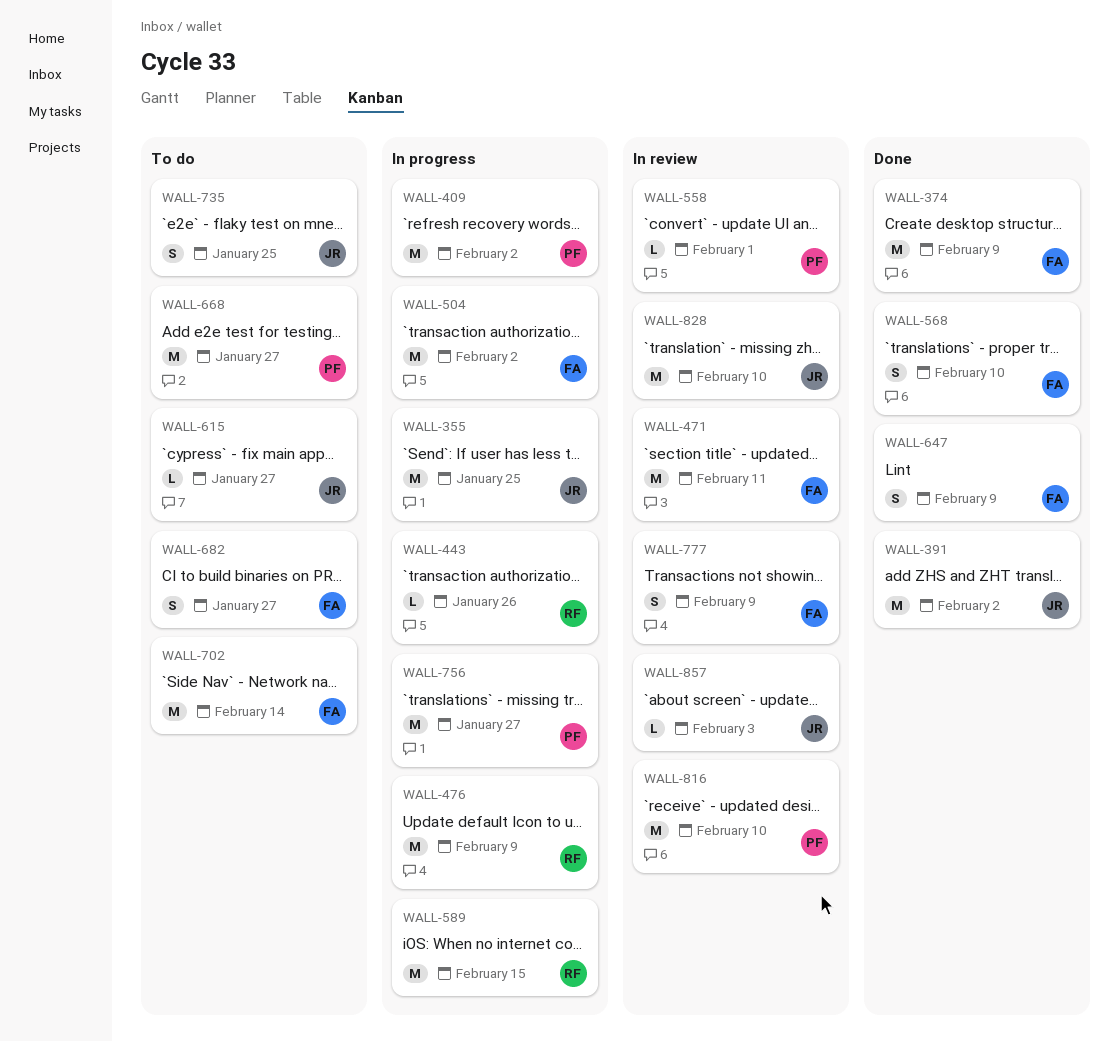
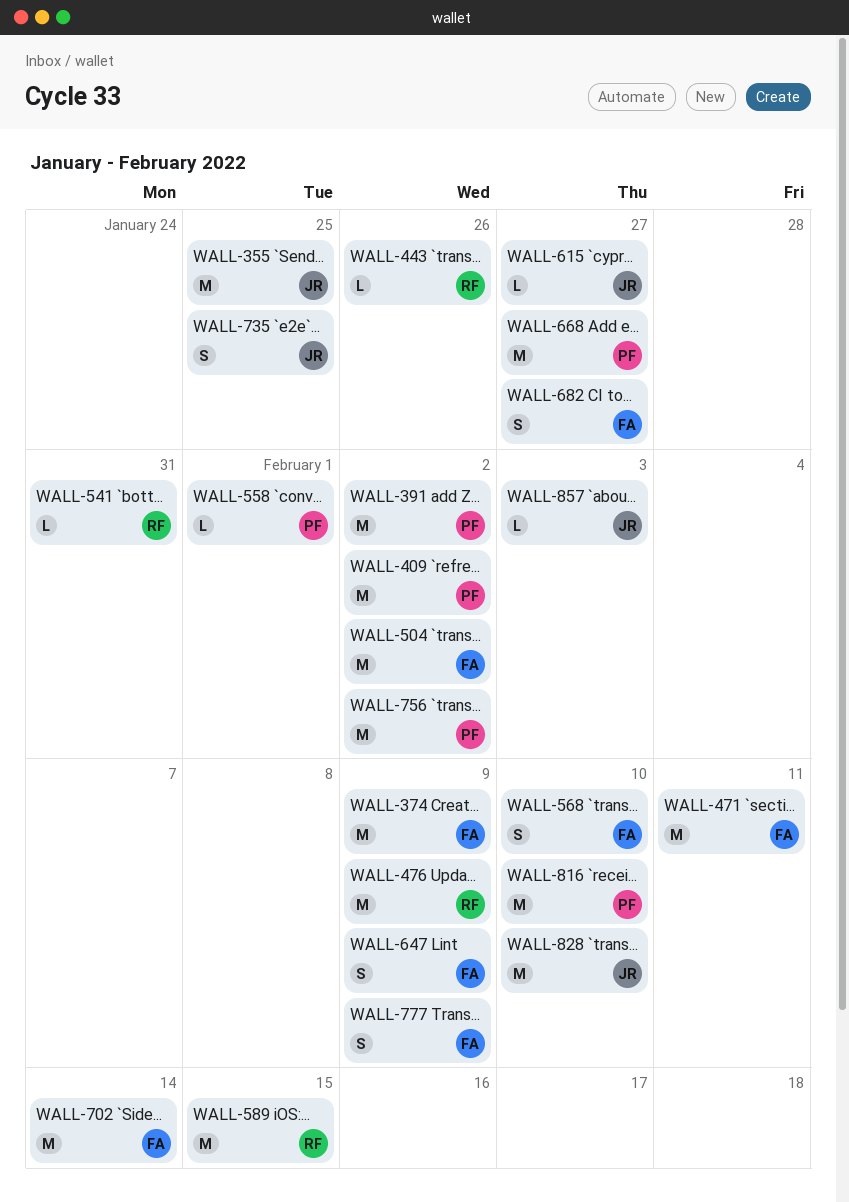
WALL-391, owner: JR -> PF
WALL-541: none -> present
WALL-756, due: Jan 27 -> Feb 2

